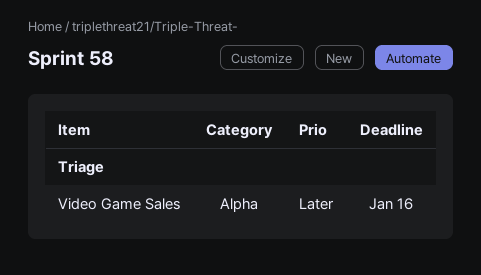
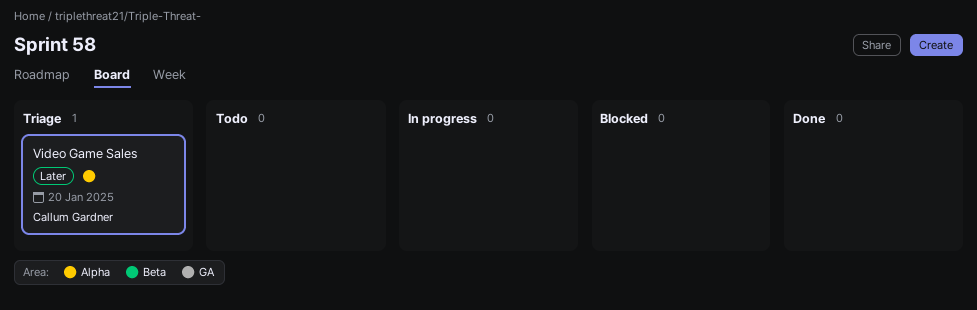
Video Game Sales, due: Jan 16 -> Jan 20

